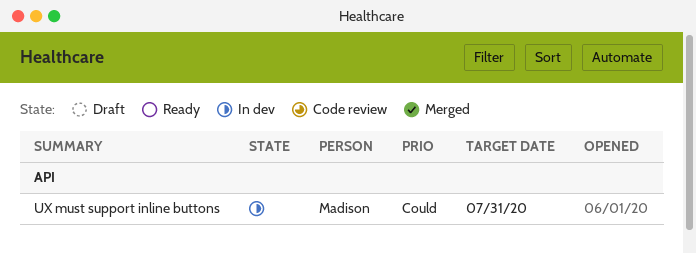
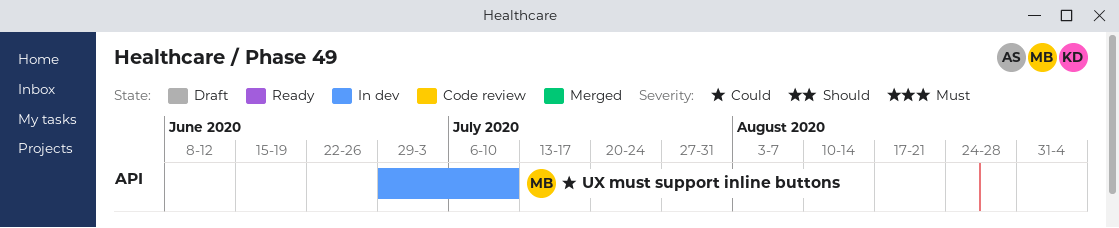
UX must support inline buttons, due: Jul 31 -> Jul 10

